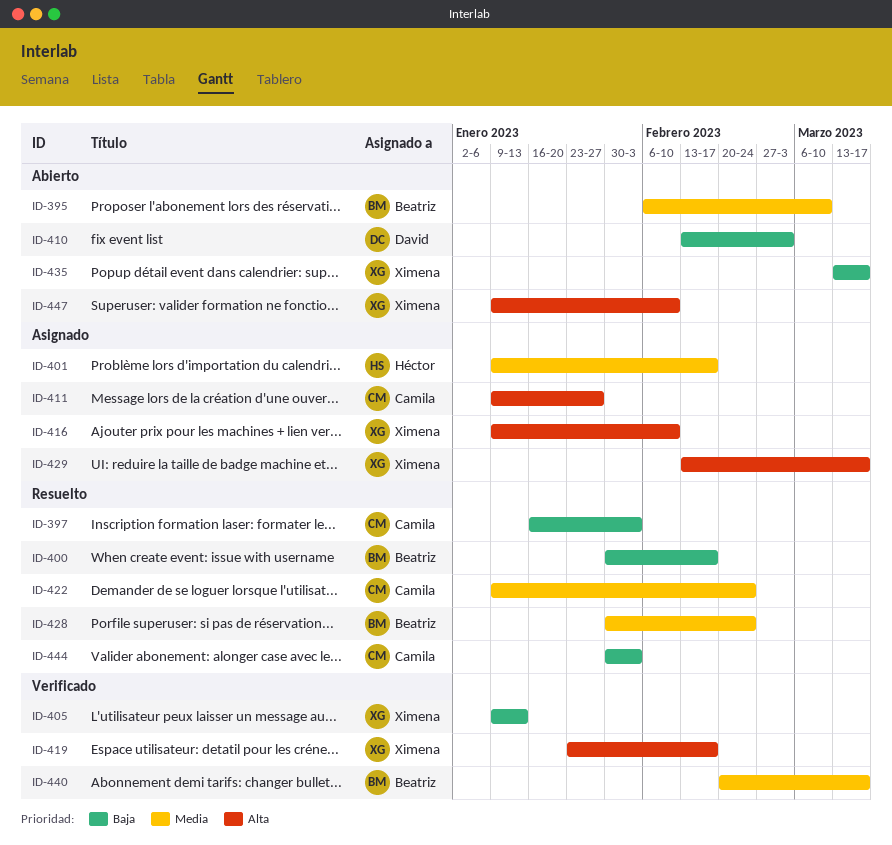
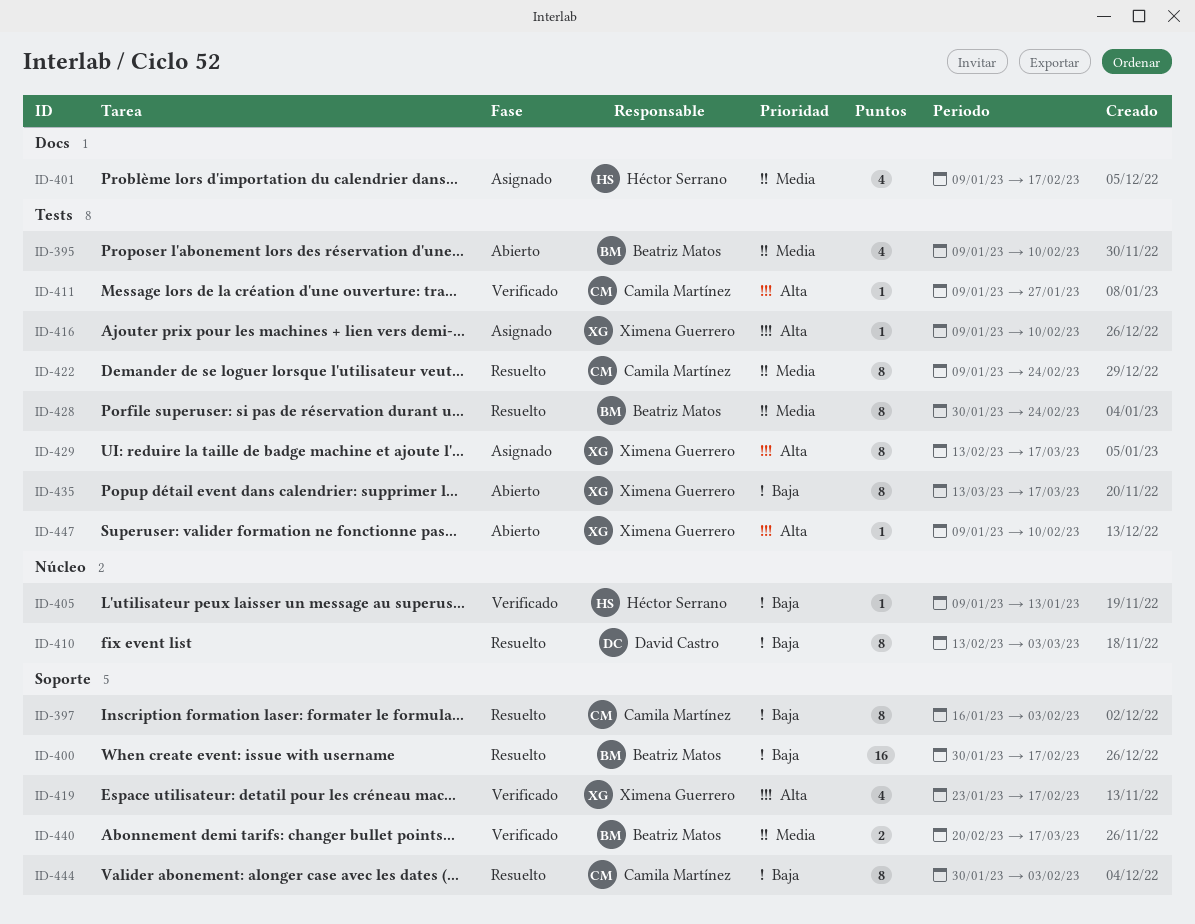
ID-395, start: Feb 6 -> Jan 9
ID-395, due: Mar 10 -> Feb 10
ID-405, owner: Ximena Guerrero -> Héctor Serrano
ID-410, status: Abierto -> Resuelto
ID-411, status: Asignado -> Verificado

